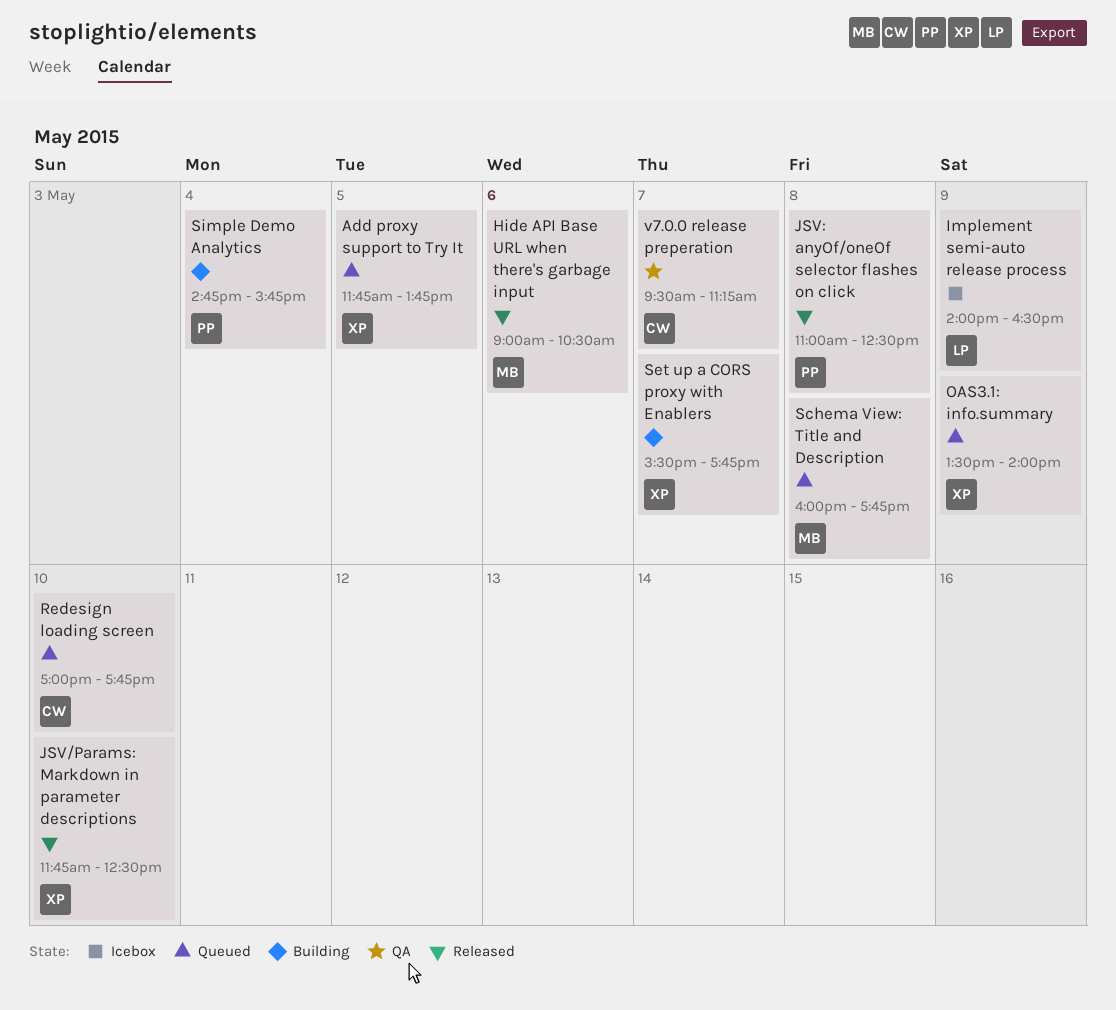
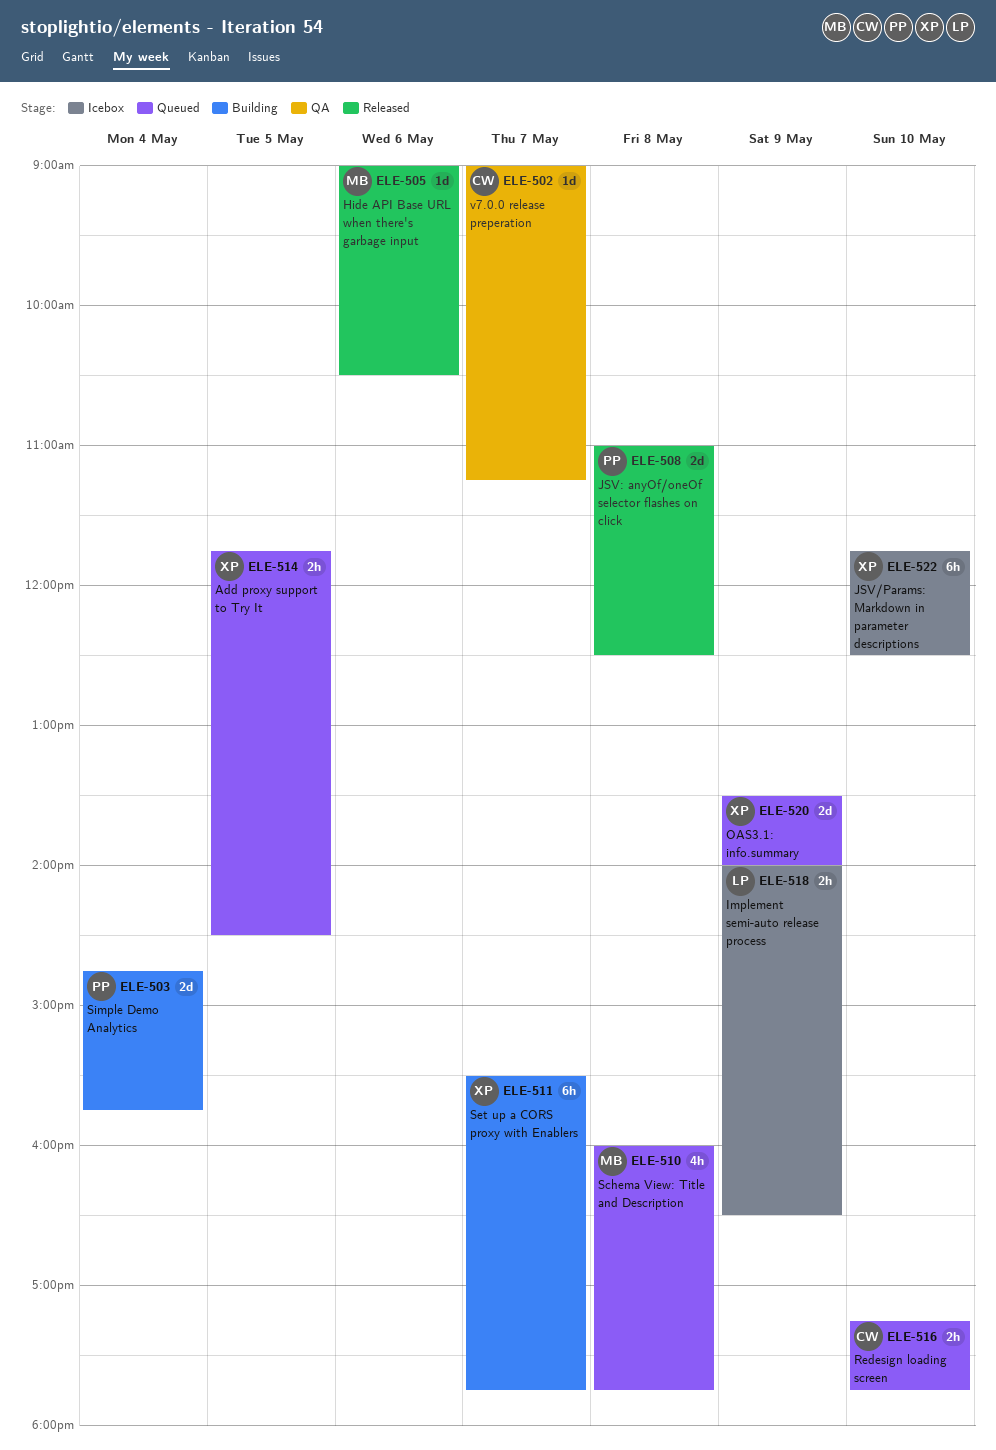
Add proxy support to Try It, ends: 13:45 -> 14:30
JSV/Params: Markdown in parameter descriptions, status: Released -> Icebox
Redesign loading screen, begins: 17:00 -> 17:15
v7.0.0 release preperation, begins: 09:30 -> 09:00

